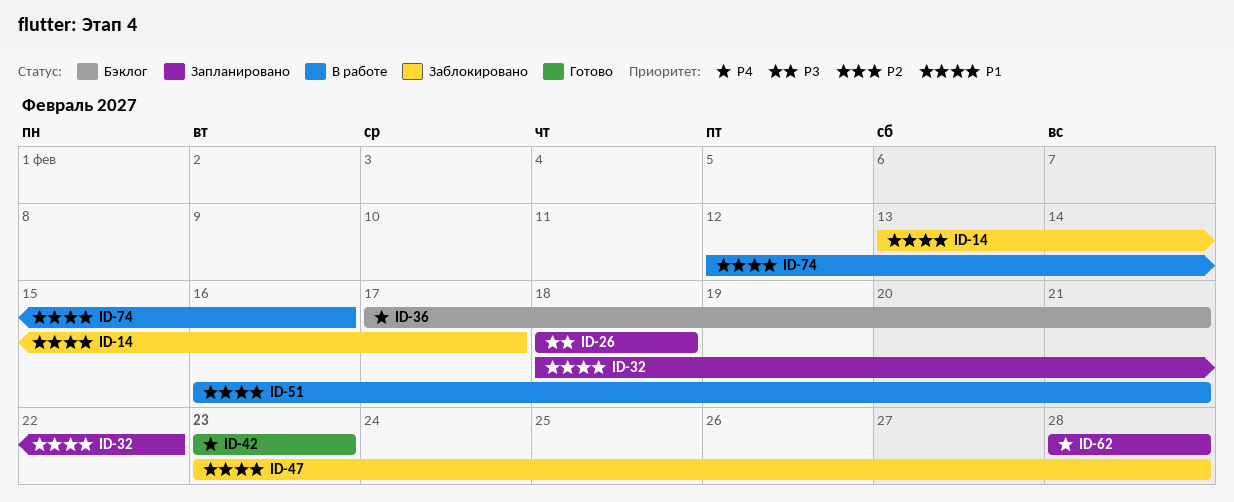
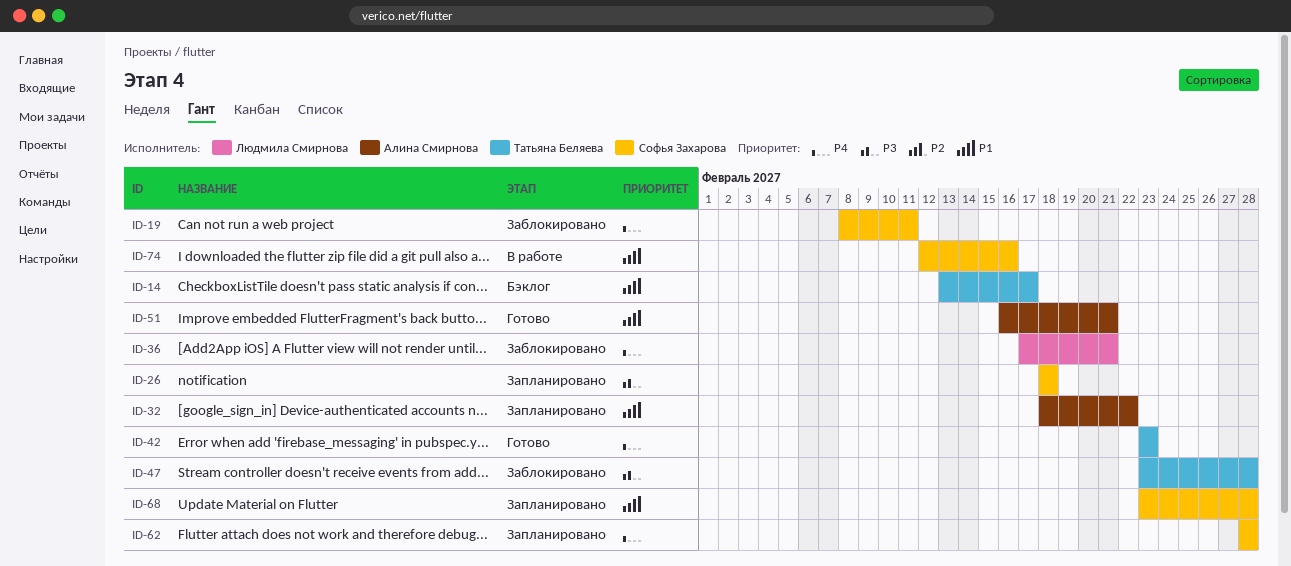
ID-14, status: Заблокировано -> Бэклог
ID-19: none -> present
ID-36, status: Бэклог -> Заблокировано
ID-47, priority: P1 -> P3
ID-51, status: В работе -> Готово
ID-68: none -> present

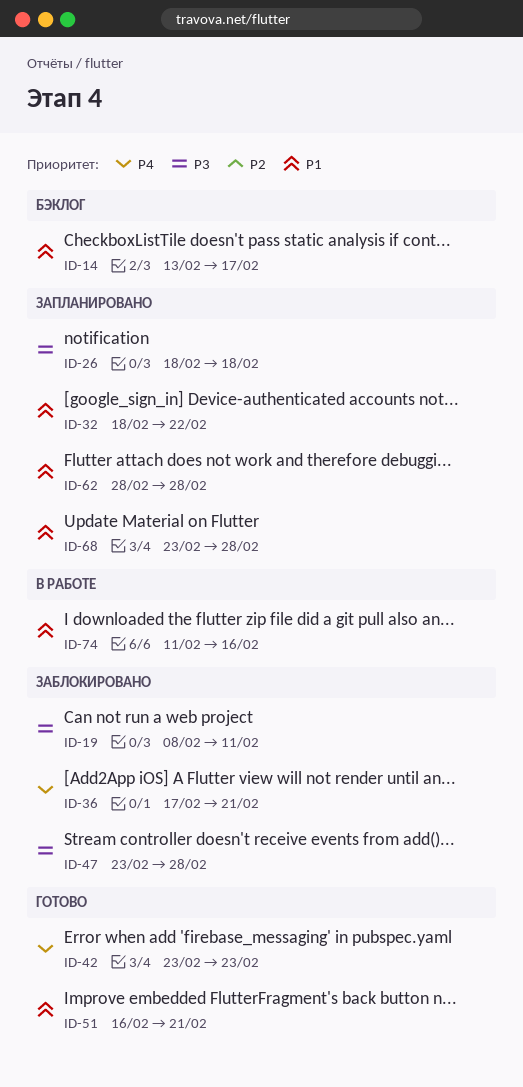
ID-19, priority: P4 -> P3
ID-62, priority: P4 -> P1
ID-74, start: Feb 12 -> Feb 11

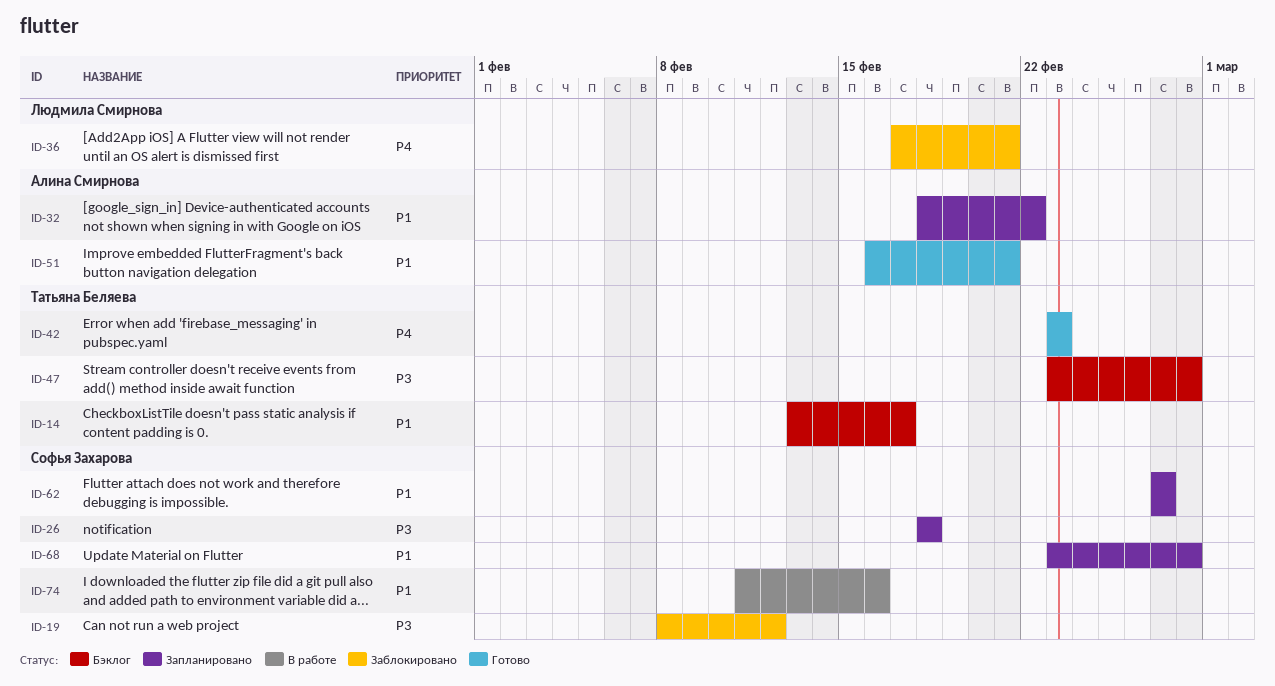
ID-19, due: Feb 11 -> Feb 12
ID-47, status: Заблокировано -> Бэклог
ID-62, start: Feb 28 -> Feb 27
ID-62, due: Feb 28 -> Feb 27

